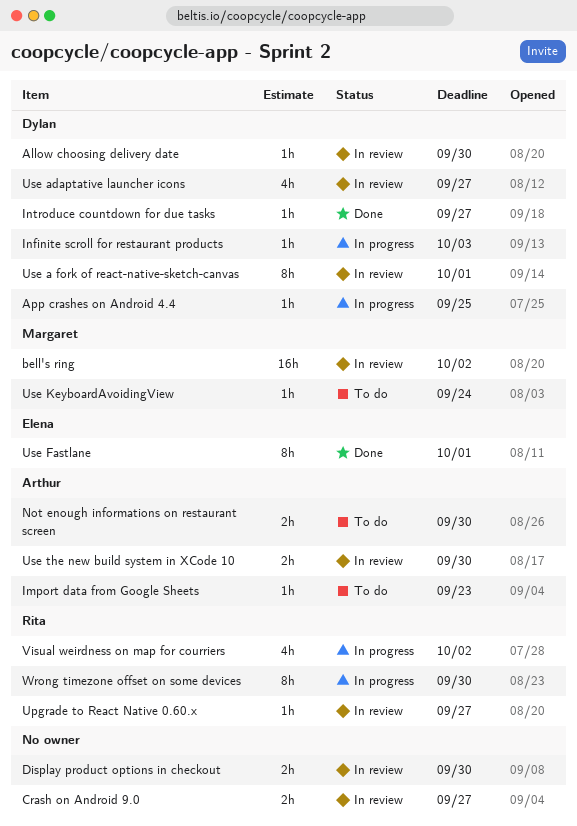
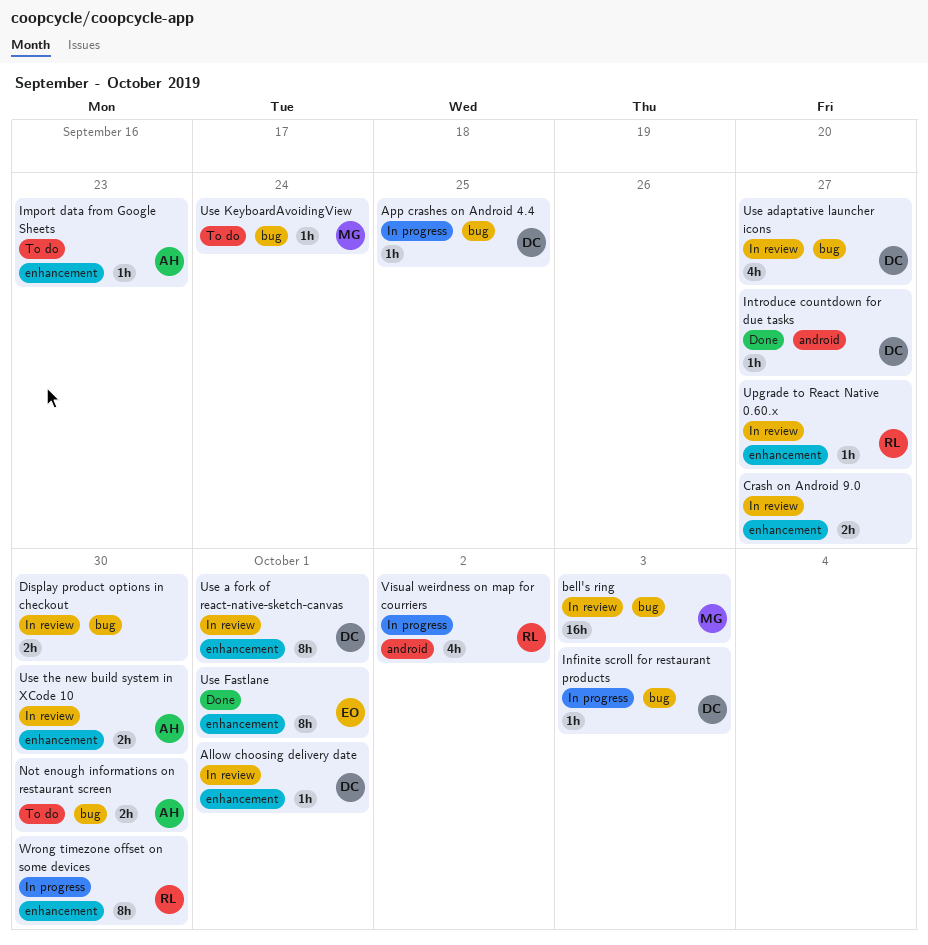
Allow choosing delivery date, due: Sep 30 -> Oct 1
bell's ring, due: Oct 2 -> Oct 3

